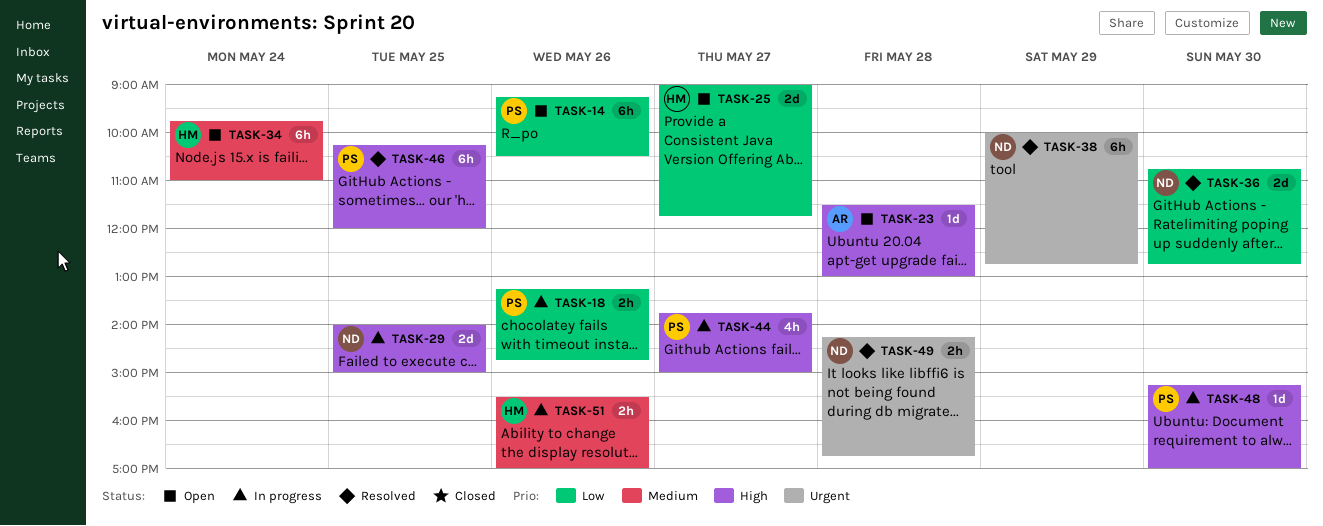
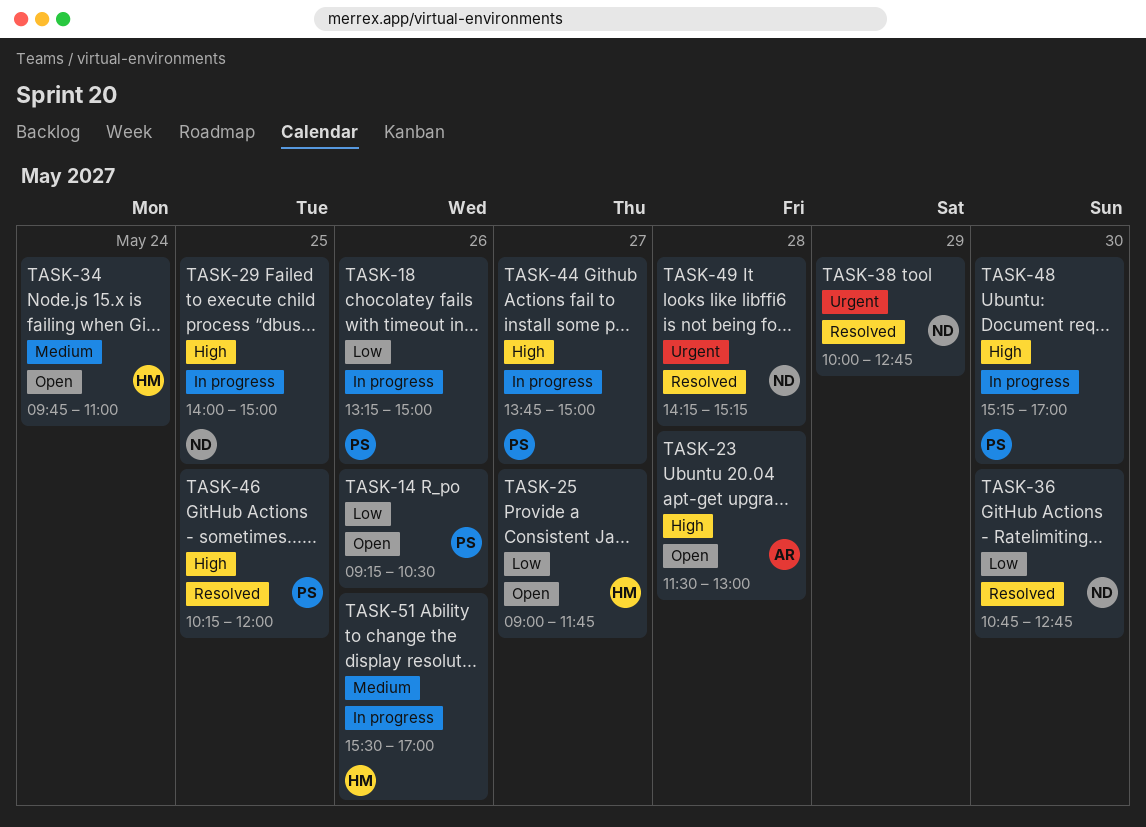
TASK-18, ends: 14:45 -> 15:00
TASK-49, ends: 16:45 -> 15:15

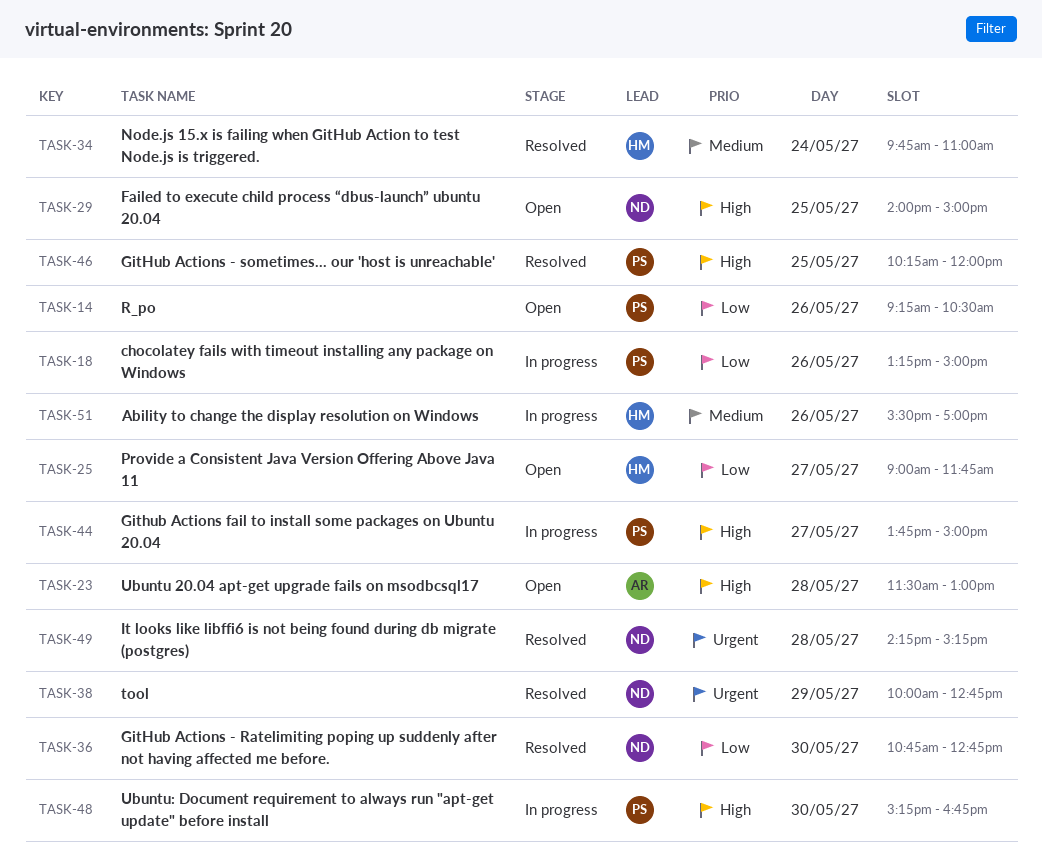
TASK-29, status: In progress -> Open
TASK-34, status: Open -> Resolved
TASK-48, ends: 17:00 -> 16:45

